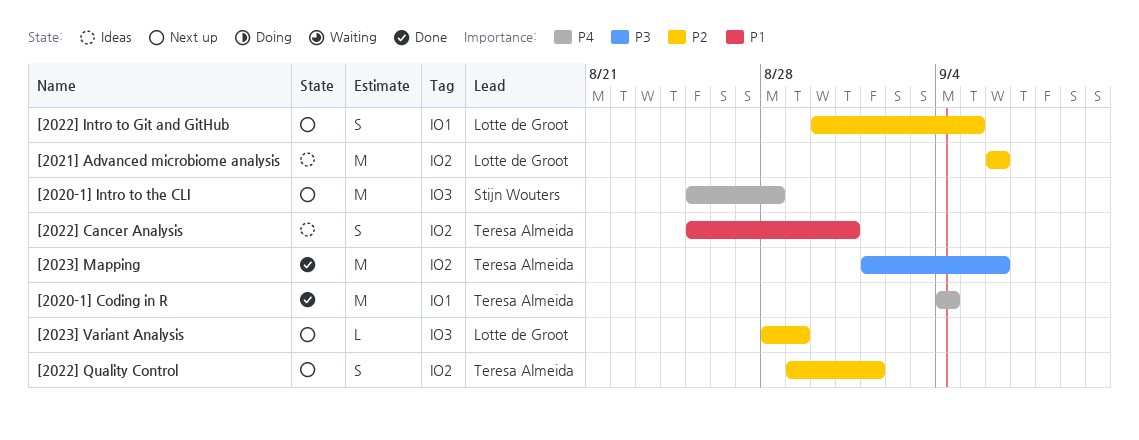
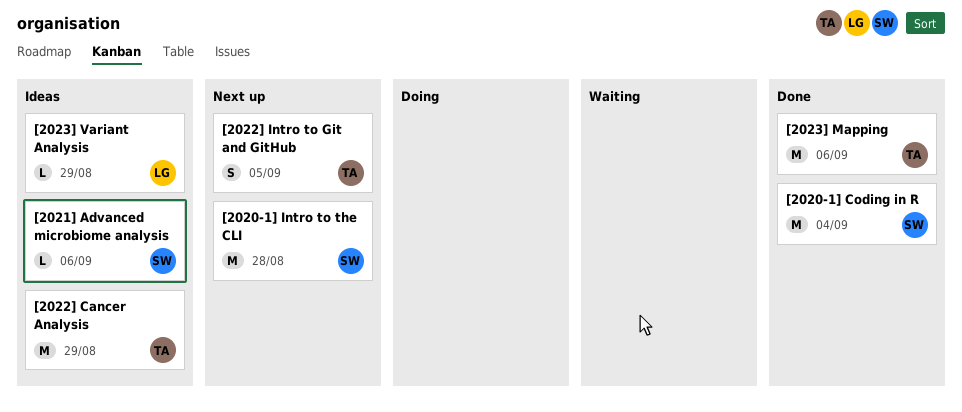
[2020-1] Coding in R, owner: Teresa Almeida -> Stijn Wouters
[2021] Advanced microbiome analysis, owner: Lotte de Groot -> Stijn Wouters
[2021] Advanced microbiome analysis, estimate: M -> L
[2022] Cancer Analysis, estimate: S -> M
[2022] Cancer Analysis, due: Aug 31 -> Aug 29
[2022] Intro to Git and GitHub, owner: Lotte de Groot -> Teresa Almeida
[2022] Quality Control: present -> none
[2023] Variant Analysis, status: Next up -> Ideas

